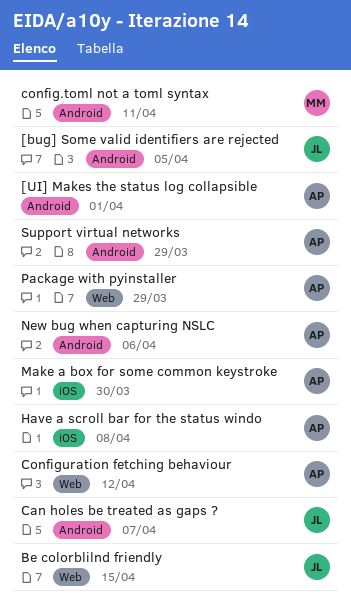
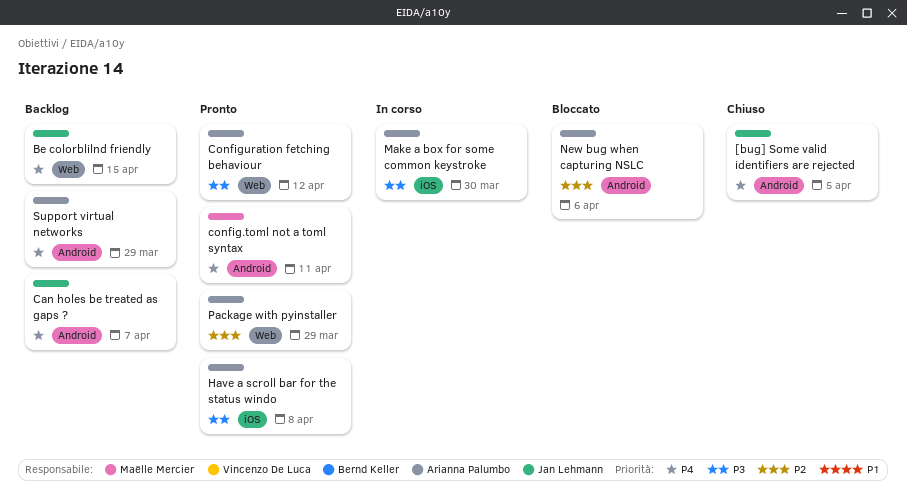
[UI] Makes the status log collapsible: present -> none

